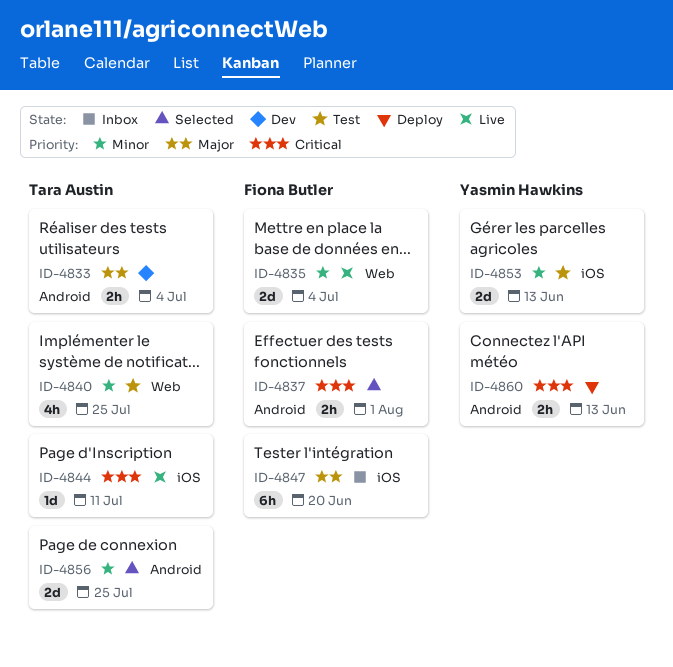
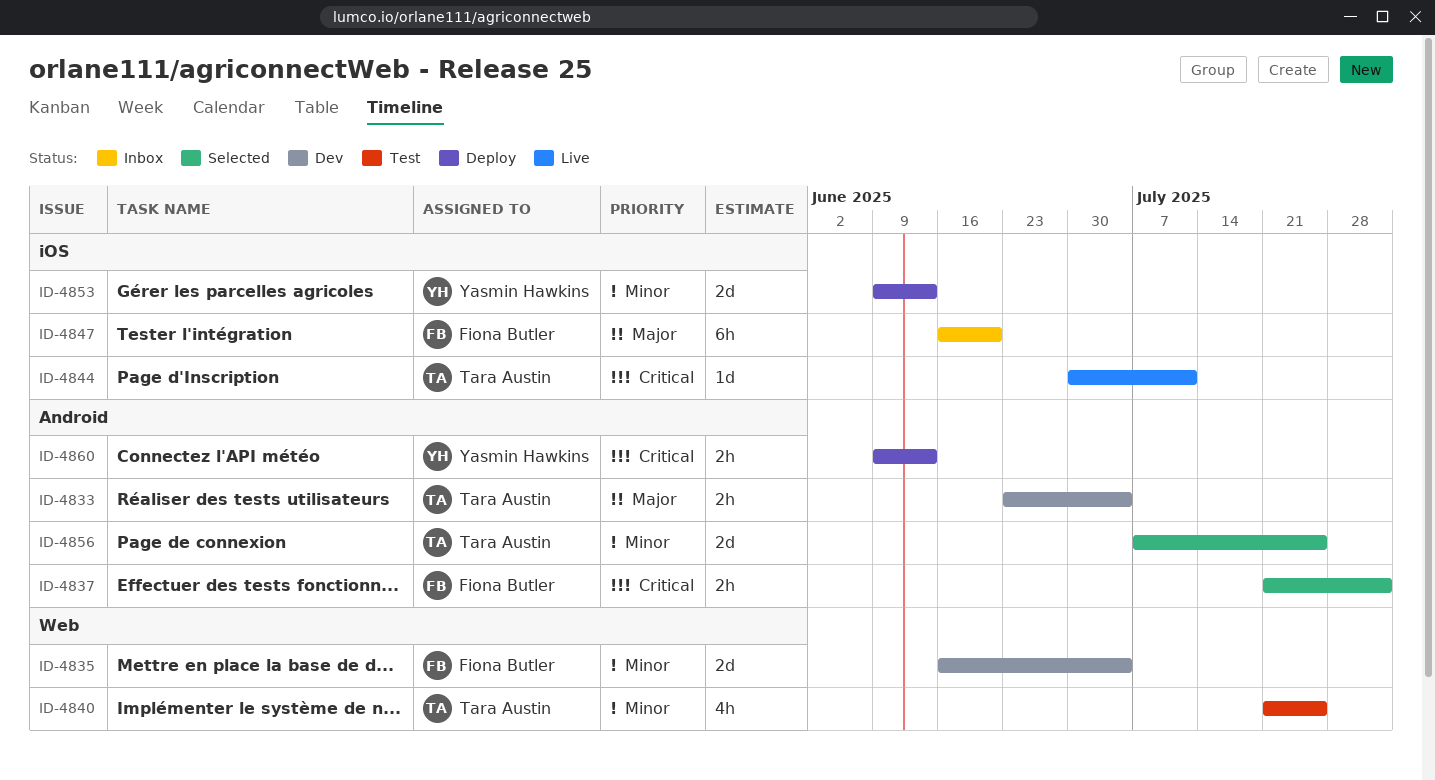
ID-4835, status: Live -> Dev
ID-4853, status: Test -> Deploy

